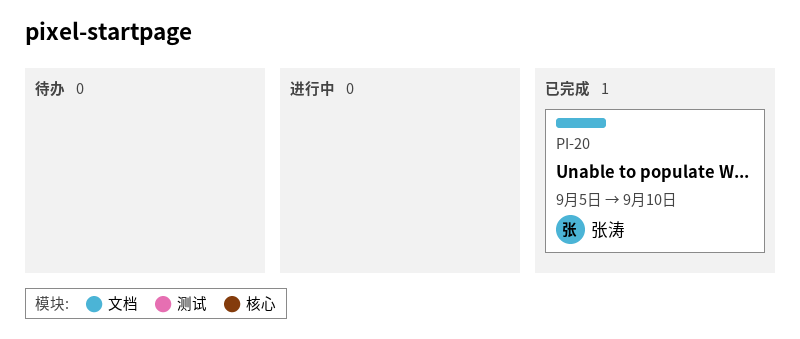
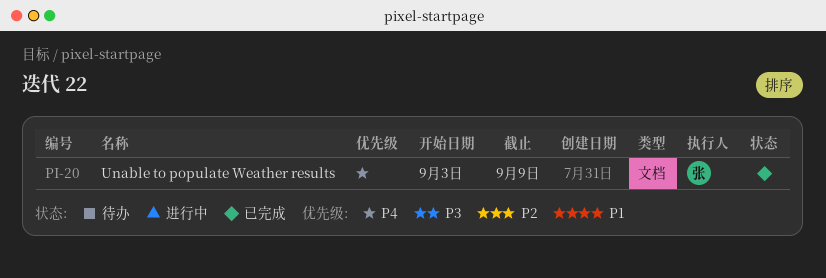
PI-20, start: Sep 5 -> Sep 3
PI-20, due: Sep 10 -> Sep 9

